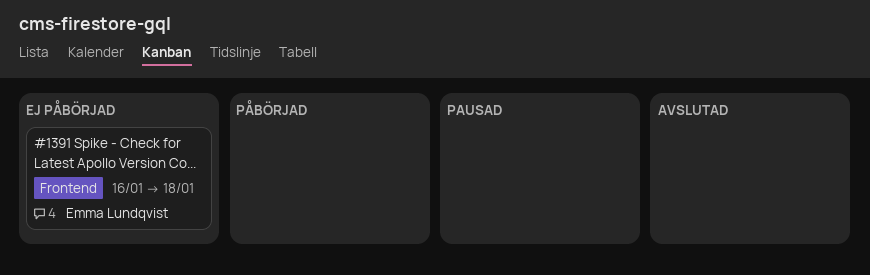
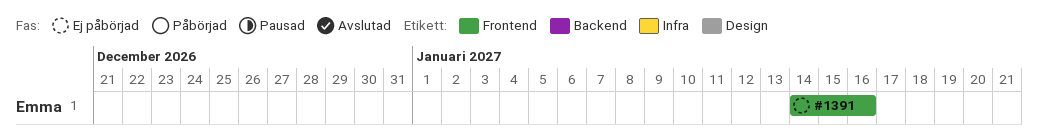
#1391, start: Jan 16 -> Jan 14
#1391, due: Jan 18 -> Jan 16

